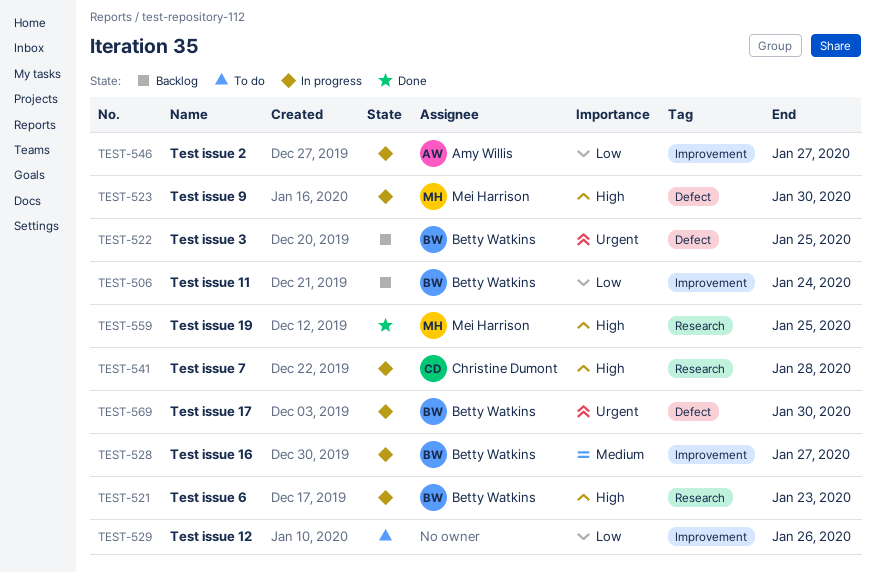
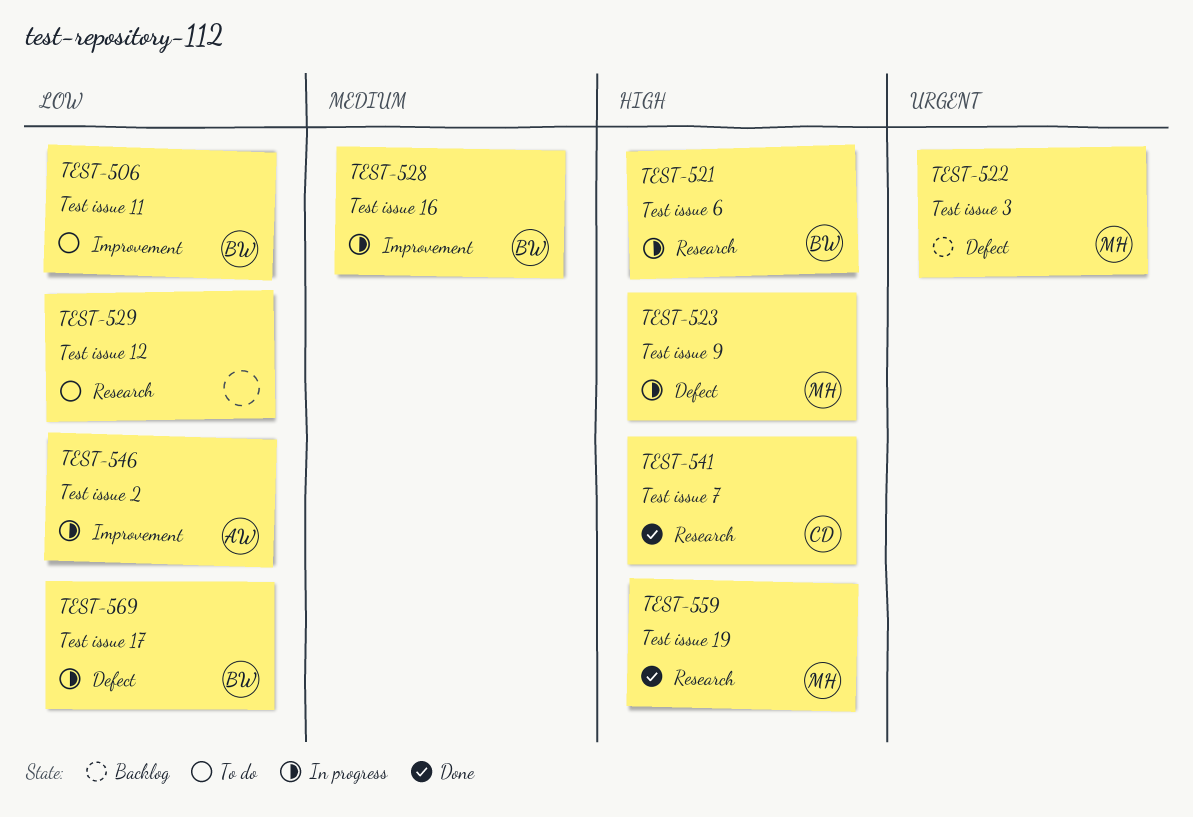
TEST-506, status: Backlog -> To do
TEST-522, owner: Betty Watkins -> Mei Harrison
TEST-529, label: Improvement -> Research
TEST-541, status: In progress -> Done
TEST-569, priority: Urgent -> Low

